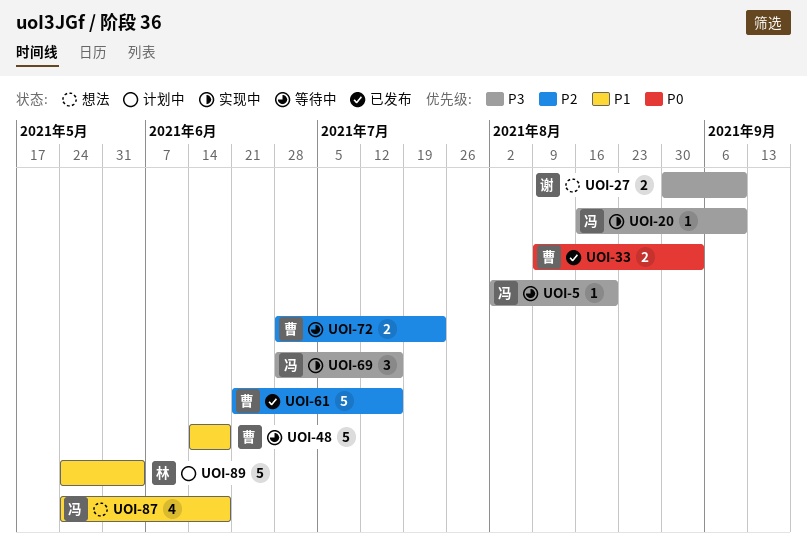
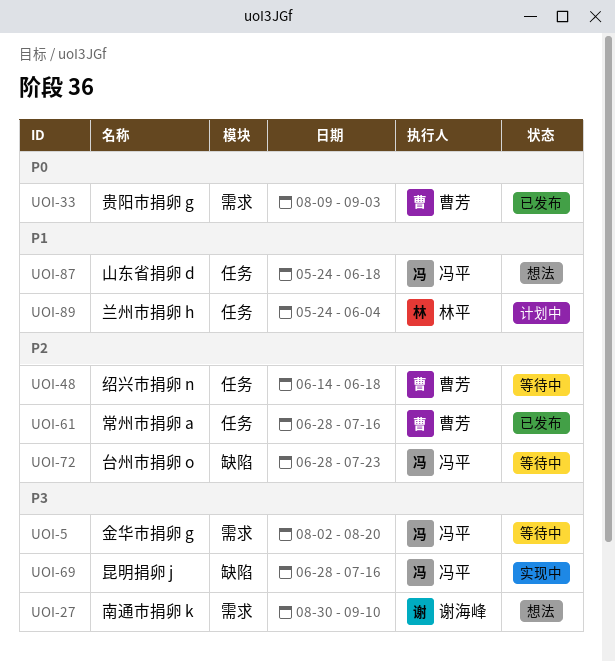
UOI-20: present -> none
UOI-48, priority: P1 -> P2
UOI-61, start: Jun 21 -> Jun 28
UOI-72, owner: 曹芳 -> 冯平

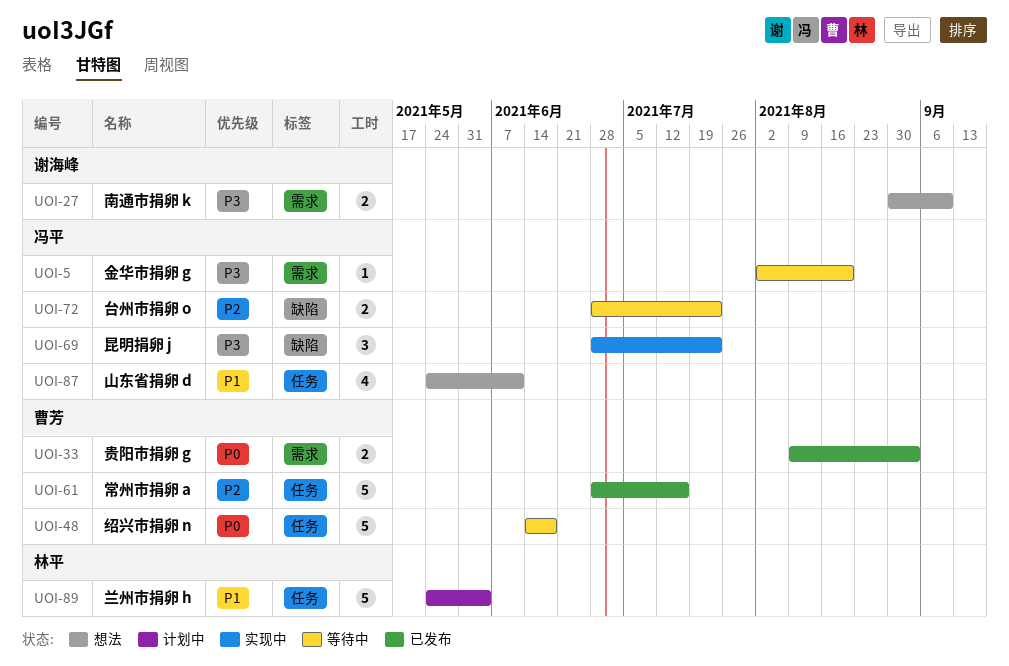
UOI-48, priority: P2 -> P0
UOI-69, due: Jul 16 -> Jul 23
UOI-87, due: Jun 18 -> Jun 11

